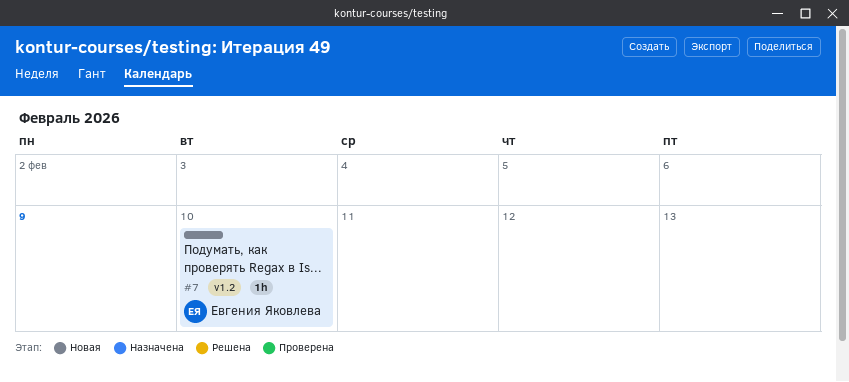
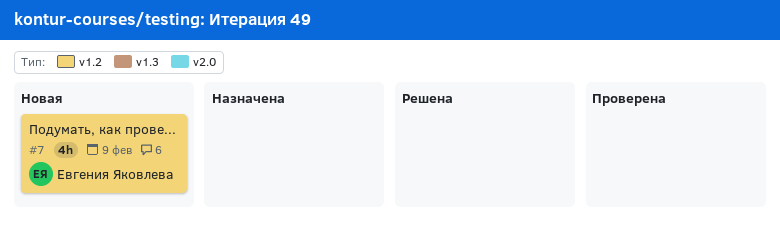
#7, estimate: 1h -> 4h
#7, due: Feb 10 -> Feb 9

